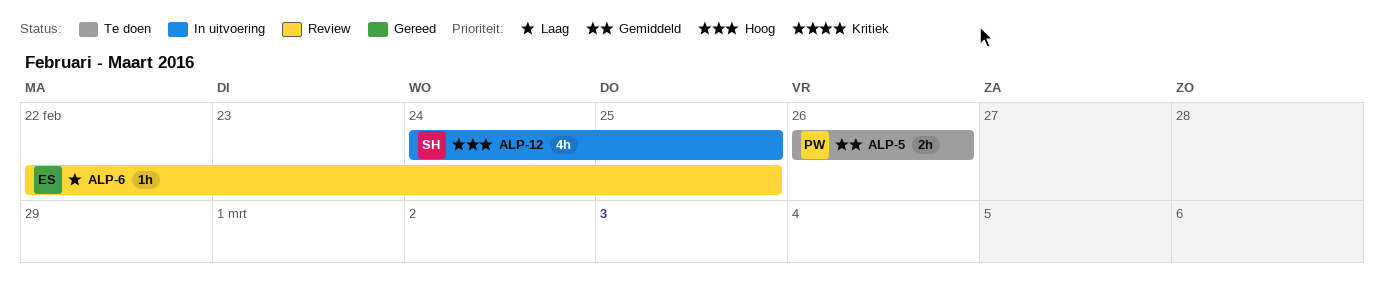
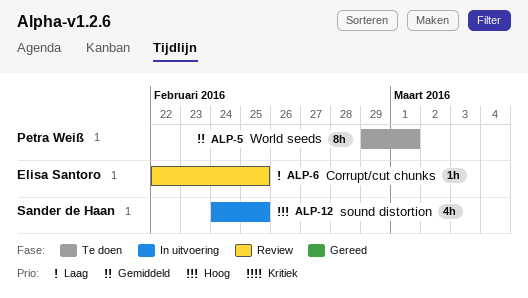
ALP-5, estimate: 2h -> 8h
ALP-5, start: Feb 26 -> Feb 29
ALP-5, due: Feb 26 -> Mar 1

